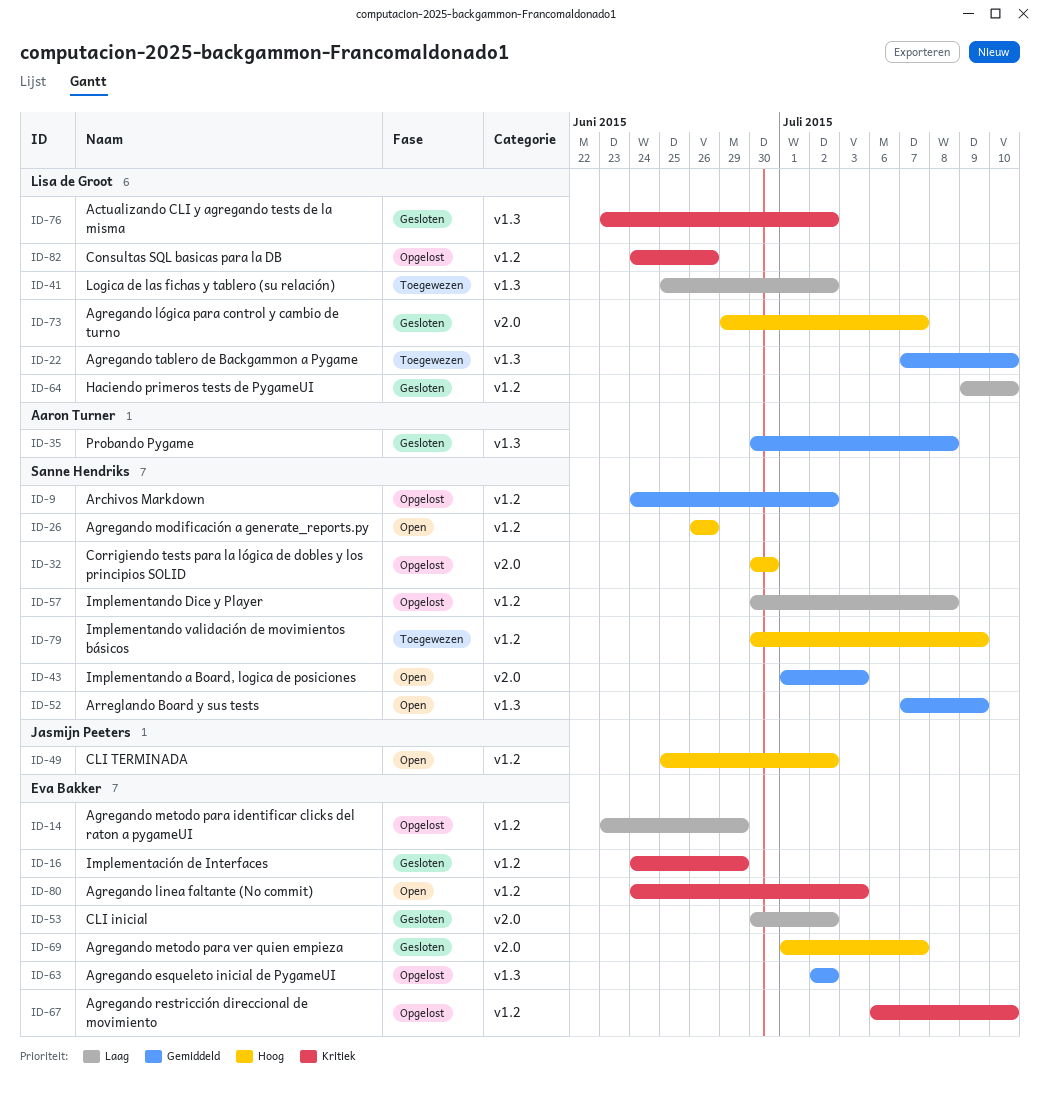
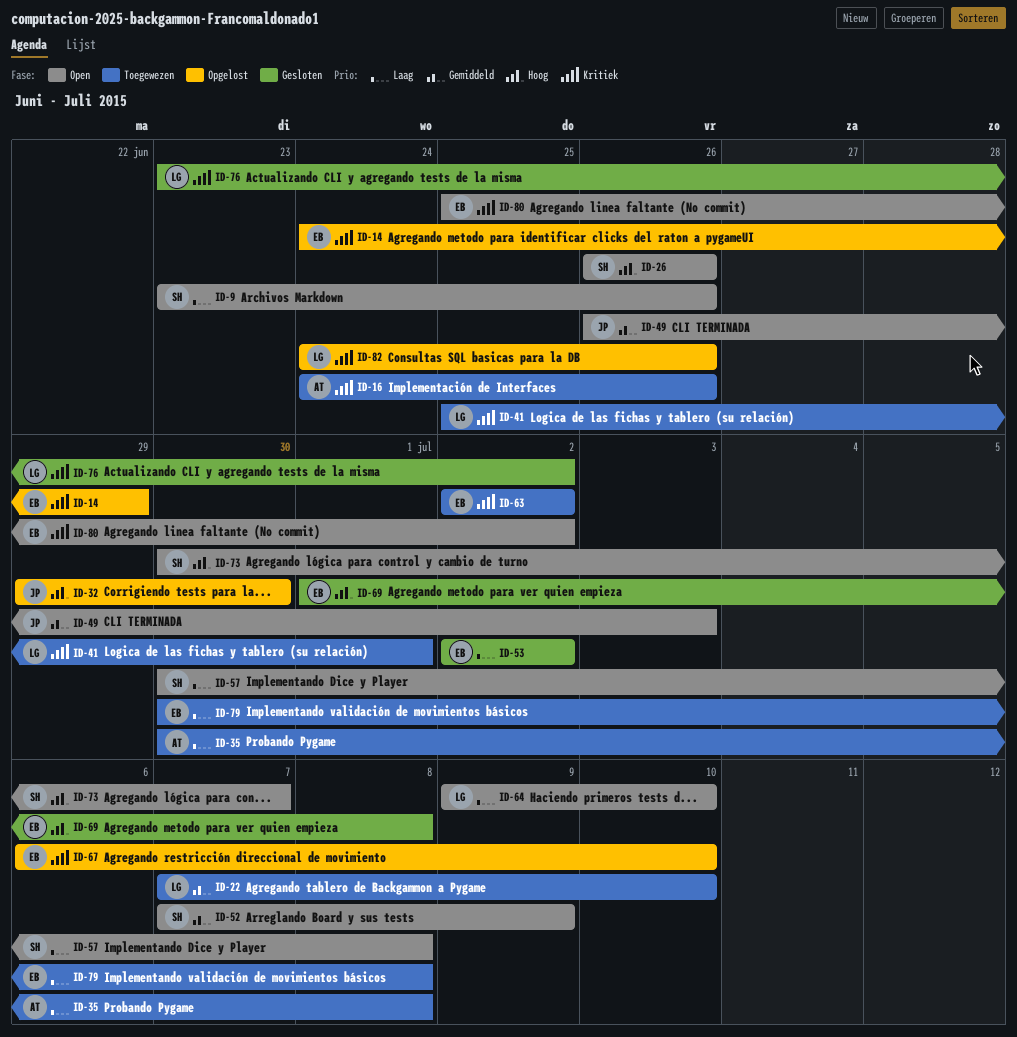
ID-9, status: Opgelost -> Open
ID-9, priority: Gemiddeld -> Laag
ID-9, start: Jun 24 -> Jun 23
ID-9, due: Jul 2 -> Jun 26
ID-14, priority: Laag -> Kritiek
ID-14, start: Jun 23 -> Jun 24
ID-16, status: Gesloten -> Toegewezen
ID-16, owner: Eva Bakker -> Aaron Turner
ID-16, due: Jun 29 -> Jun 26
ID-32, owner: Sanne Hendriks -> Jasmijn Peeters
ID-32, start: Jun 30 -> Jun 29
ID-35, status: Gesloten -> Toegewezen
ID-35, priority: Gemiddeld -> Laag
ID-41, priority: Laag -> Kritiek
ID-41, due: Jul 2 -> Jul 1
ID-43: present -> none
ID-49, priority: Hoog -> Gemiddeld
ID-49, start: Jun 25 -> Jun 26
ID-49, due: Jul 2 -> Jul 3
ID-53, start: Jun 30 -> Jul 2
ID-57, status: Opgelost -> Open
ID-63, status: Opgelost -> Toegewezen
ID-63, priority: Gemiddeld -> Kritiek
ID-64, status: Gesloten -> Open
ID-69, due: Jul 7 -> Jul 8
ID-73, status: Gesloten -> Open
ID-73, owner: Lisa de Groot -> Sanne Hendriks
ID-73, start: Jun 29 -> Jun 30
ID-79, owner: Sanne Hendriks -> Eva Bakker
ID-79, priority: Hoog -> Laag
ID-79, due: Jul 9 -> Jul 8
ID-80, start: Jun 24 -> Jun 25
ID-80, due: Jul 3 -> Jul 2

